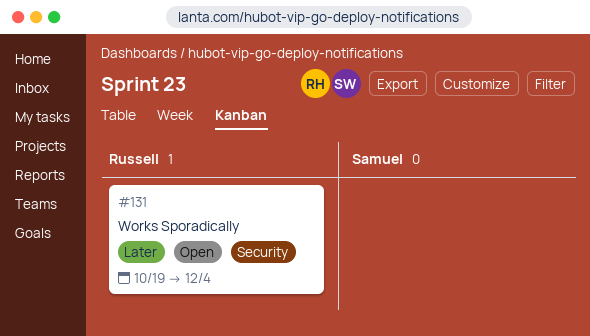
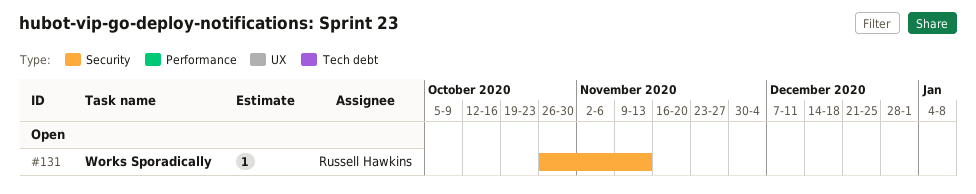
#131, start: Oct 19 -> Oct 26
#131, due: Dec 4 -> Nov 13

